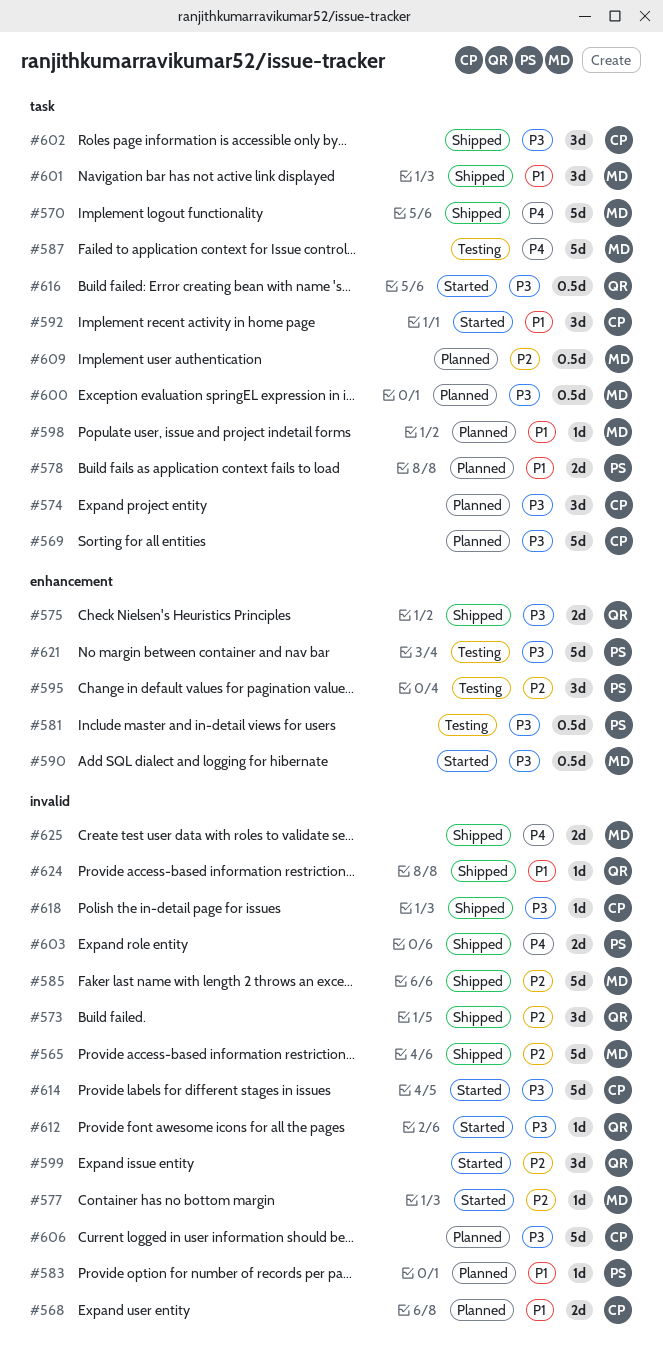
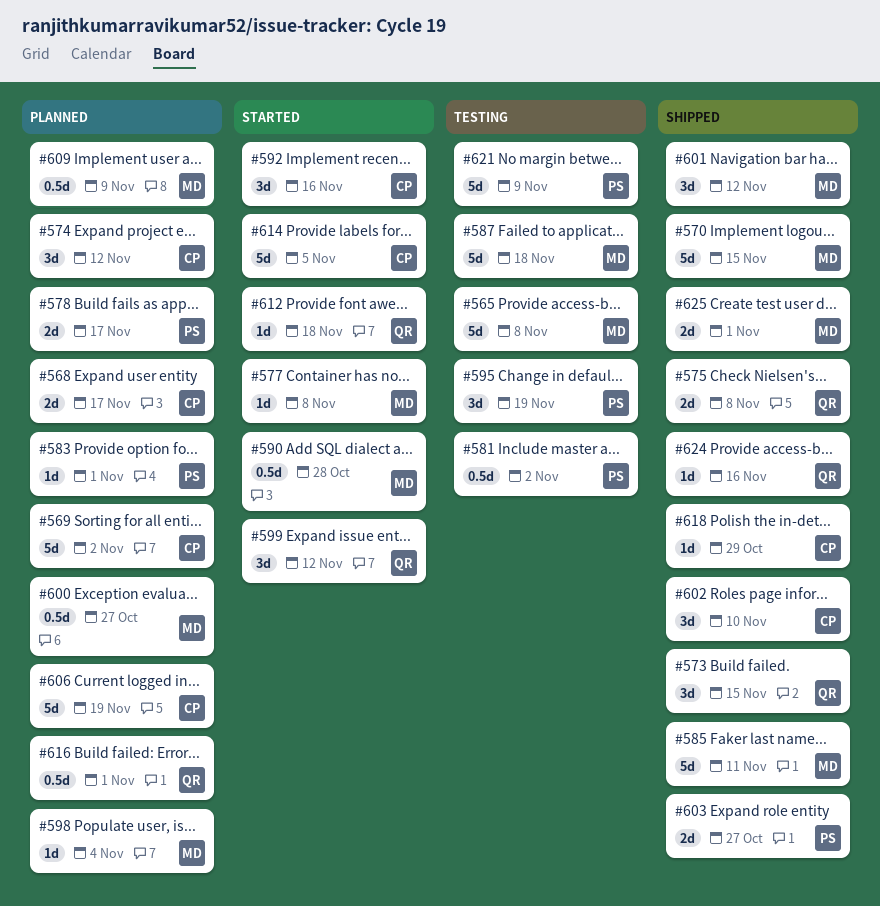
#565, status: Shipped -> Testing
#616, status: Started -> Planned

